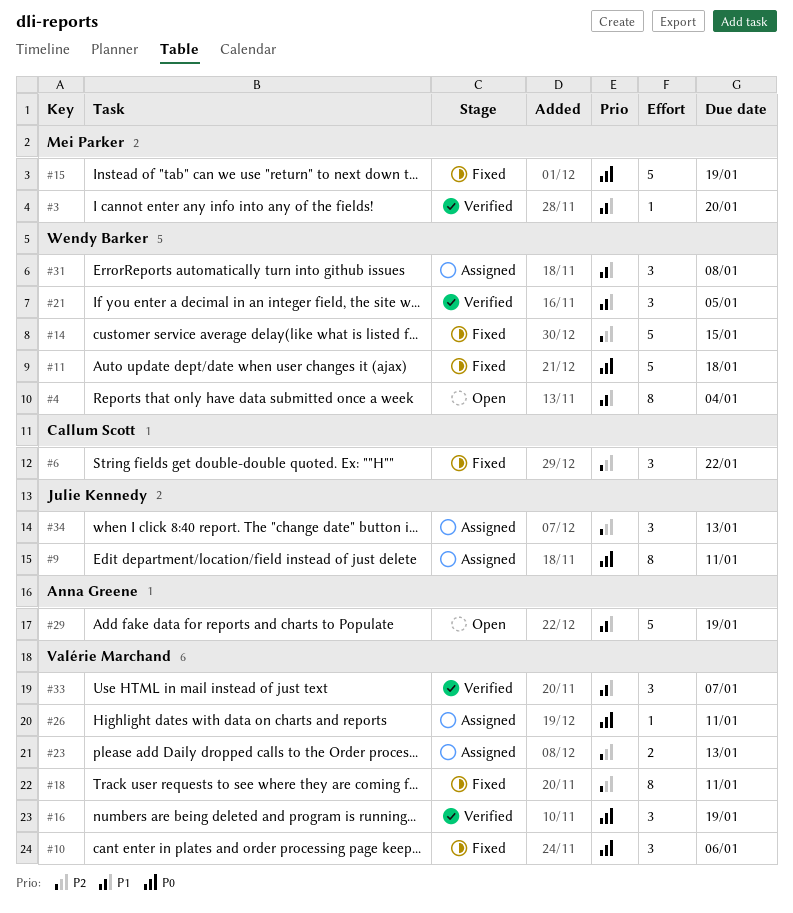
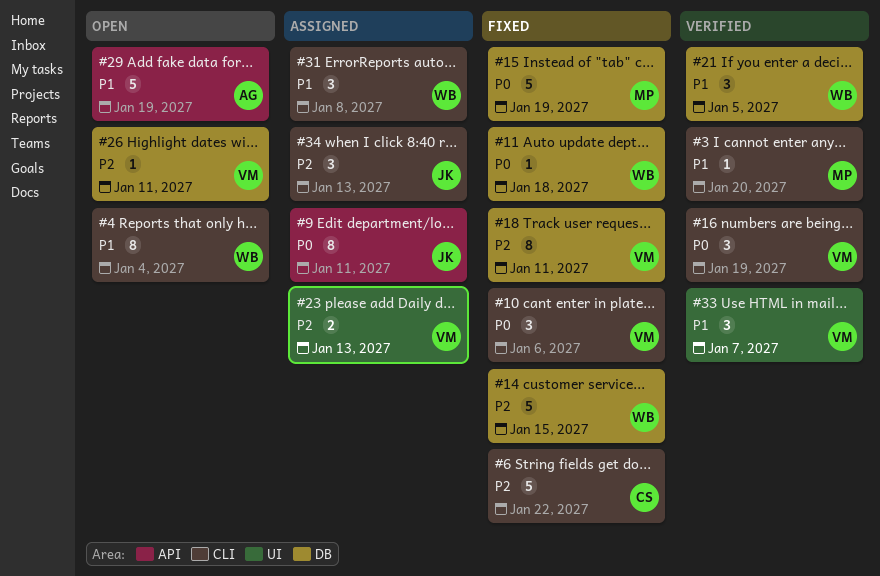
#6, estimate: 3 -> 5
#11, estimate: 5 -> 1
#26, status: Assigned -> Open
#26, priority: P0 -> P2

